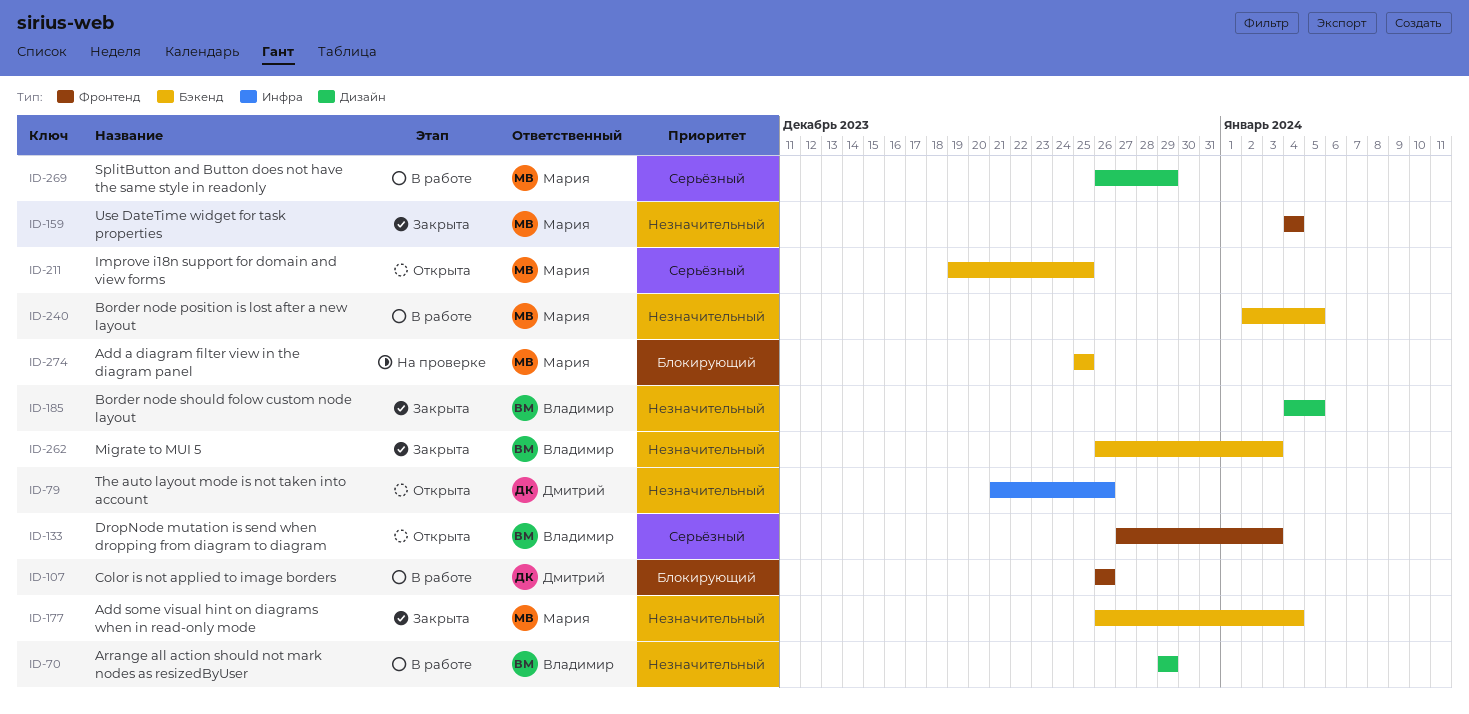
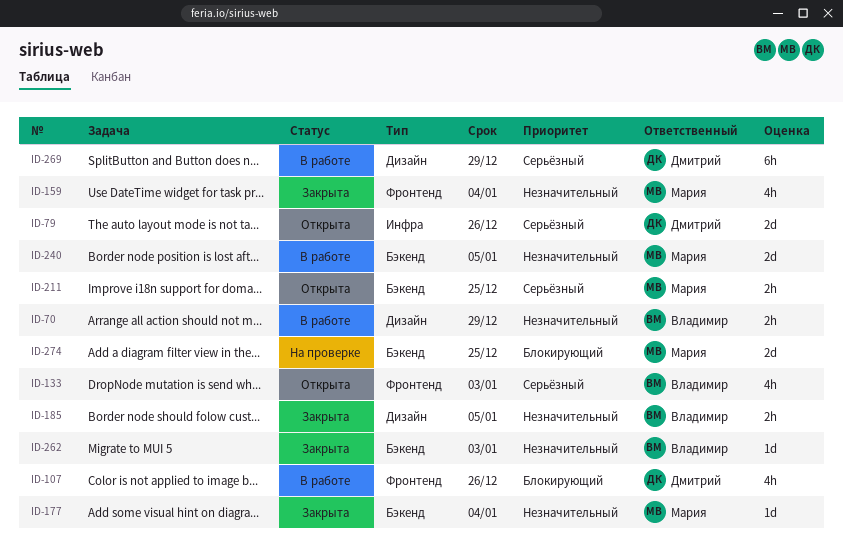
ID-79, priority: Незначительный -> Серьёзный
ID-269, owner: Мария -> Дмитрий

